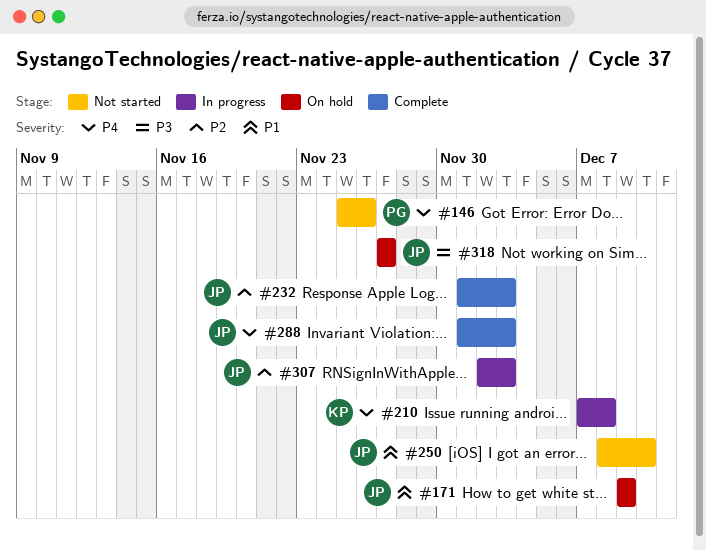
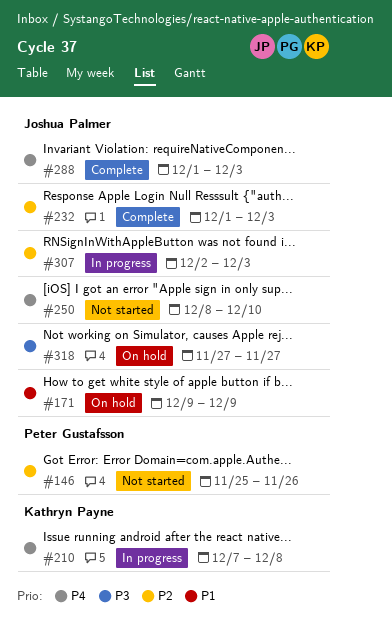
#146, priority: P4 -> P2
#250, priority: P1 -> P4

